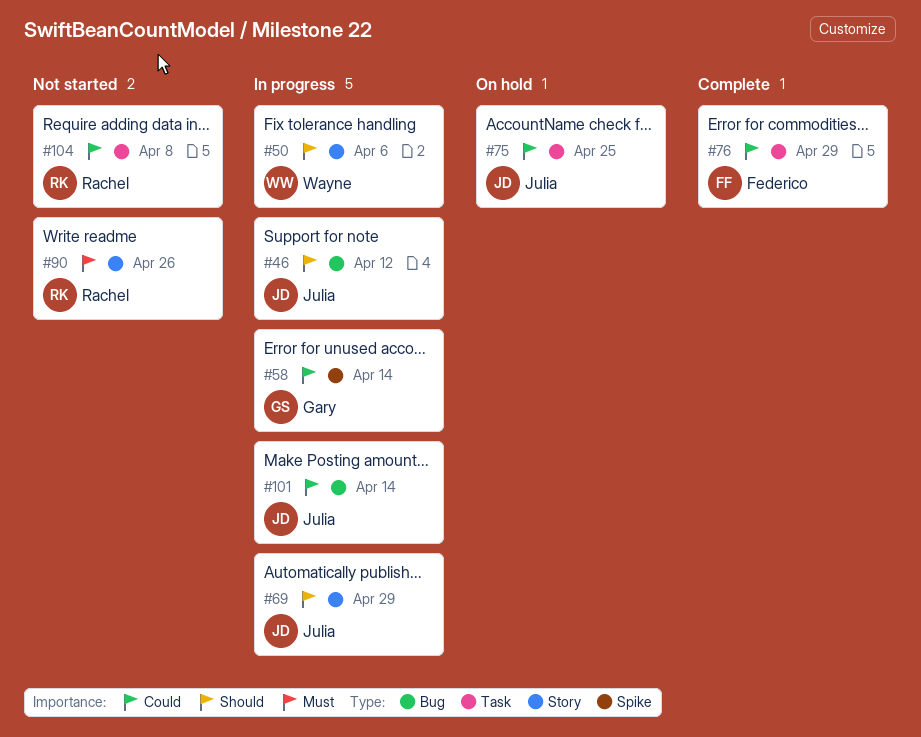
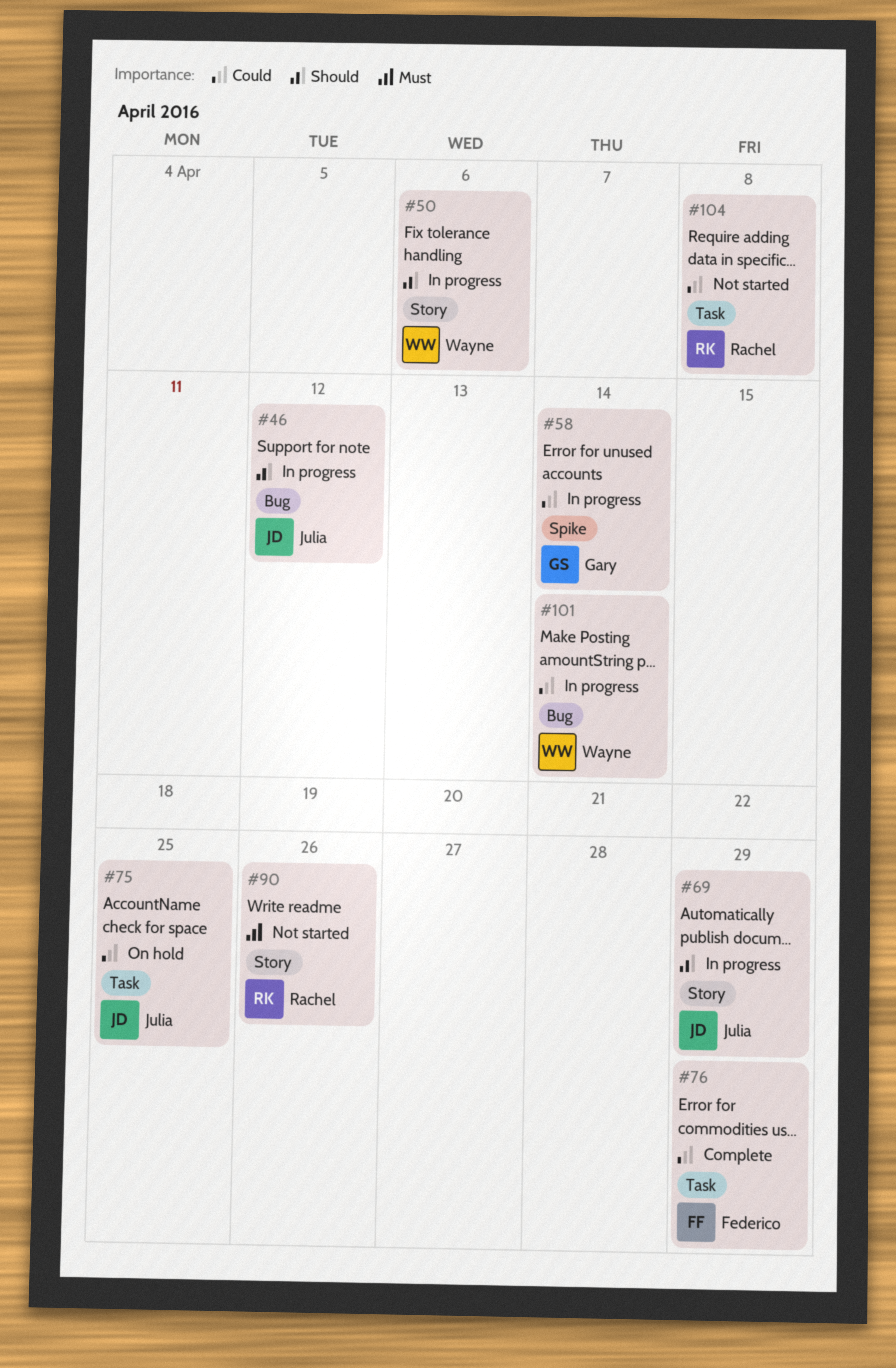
#101, owner: Julia -> Wayne

